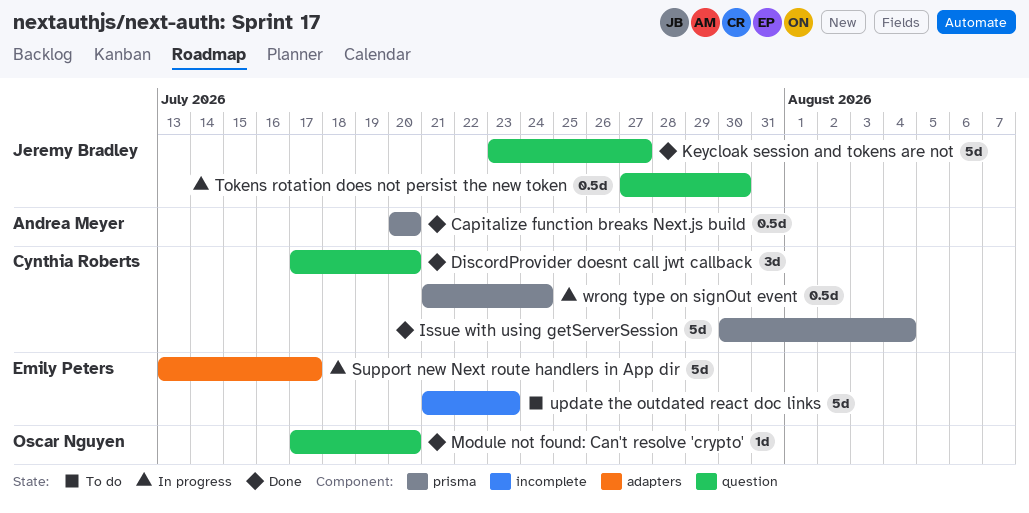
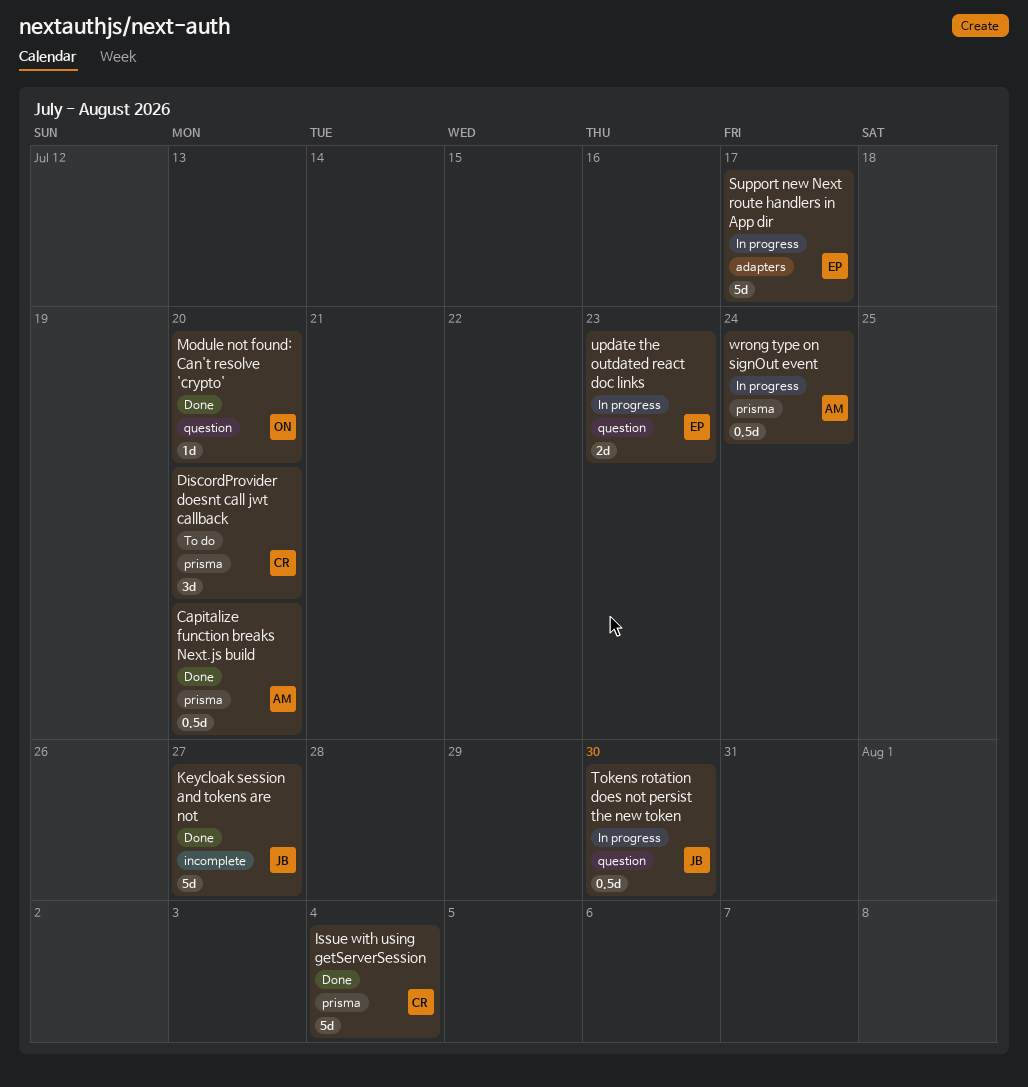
DiscordProvider doesnt call jwt callback, status: Done -> To do
DiscordProvider doesnt call jwt callback, label: question -> prisma
Keycloak session and tokens are not, label: question -> incomplete
update the outdated react doc links, status: To do -> In progress
update the outdated react doc links, label: incomplete -> question
update the outdated react doc links, estimate: 5d -> 2d
wrong type on signOut event, owner: Cynthia Roberts -> Andrea Meyer

